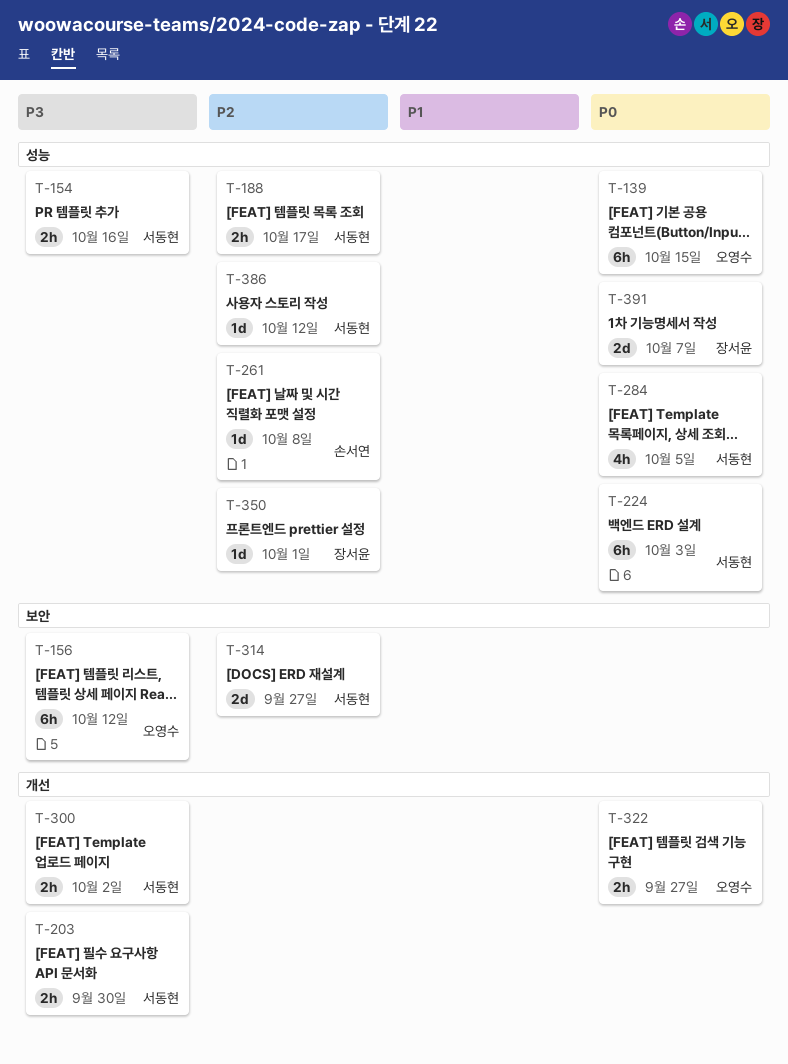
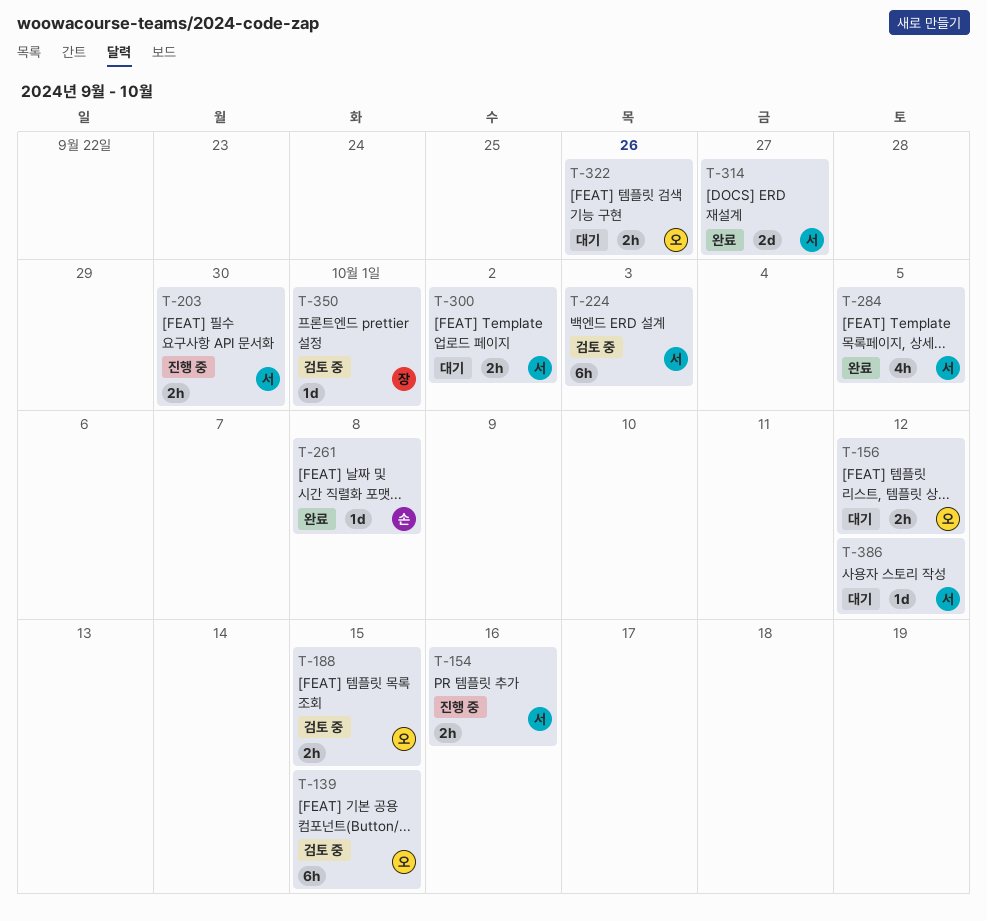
T-156, estimate: 6h -> 2h
T-188, owner: 서동현 -> 오영수
T-188, due: Oct 17 -> Oct 15
T-322, due: Sep 27 -> Sep 26
T-391: present -> none

